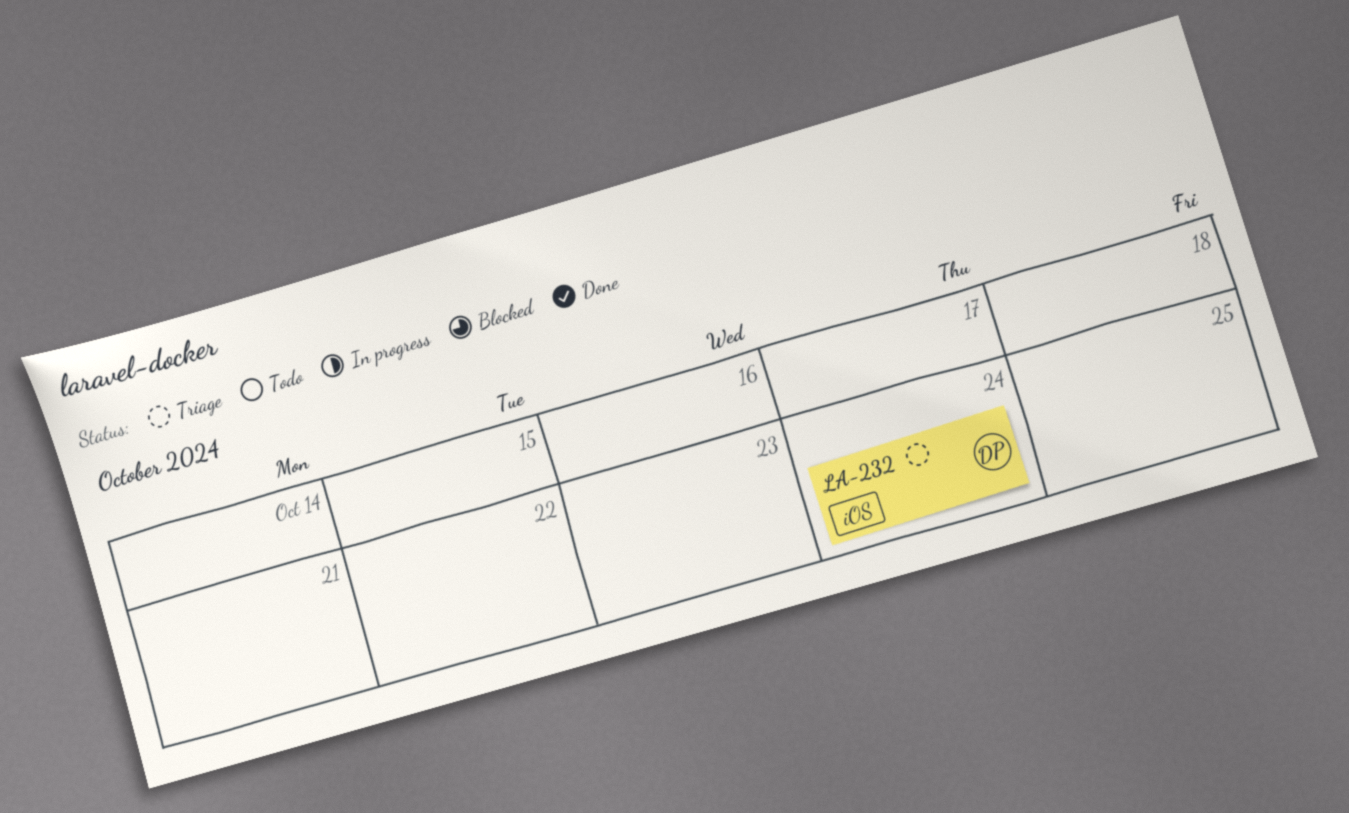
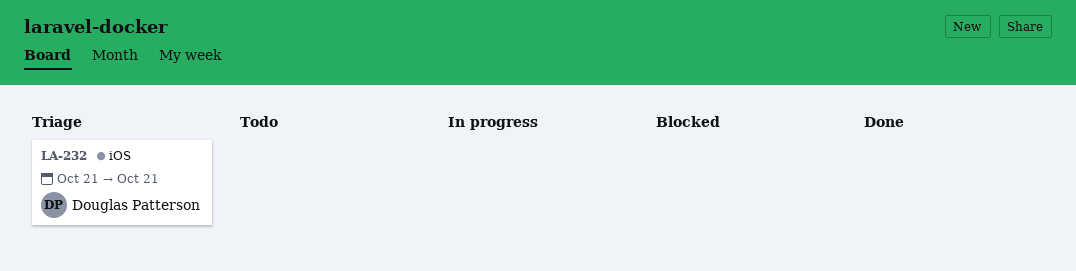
LA-232, due: Oct 24 -> Oct 21

